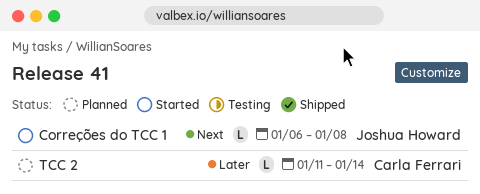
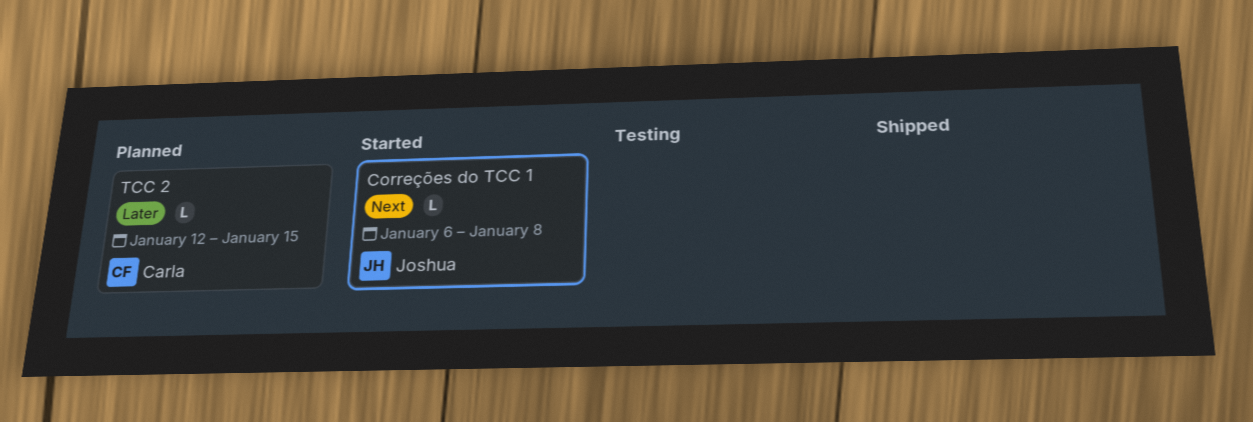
TCC 2, start: Jan 11 -> Jan 12
TCC 2, due: Jan 14 -> Jan 15

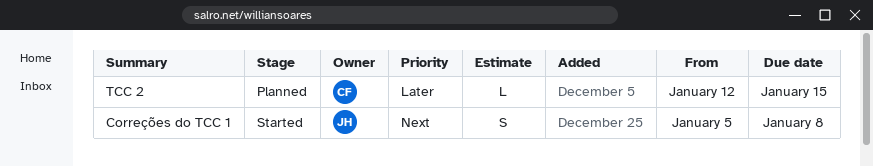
Correções do TCC 1, estimate: L -> S
Correções do TCC 1, start: Jan 6 -> Jan 5

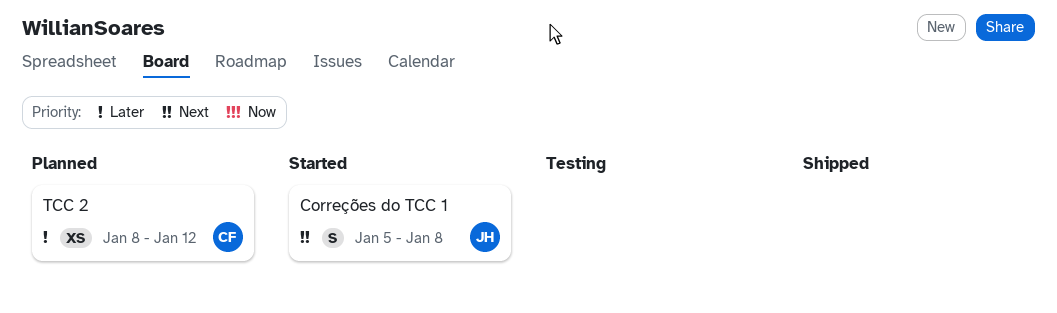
TCC 2, estimate: L -> XS
TCC 2, start: Jan 12 -> Jan 8
TCC 2, due: Jan 15 -> Jan 12

